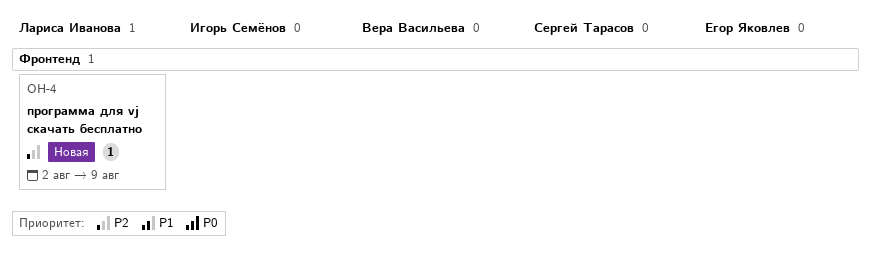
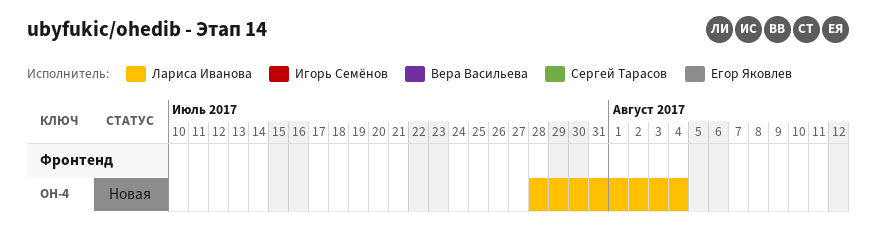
OH-4, start: Aug 2 -> Jul 28
OH-4, due: Aug 9 -> Aug 4

